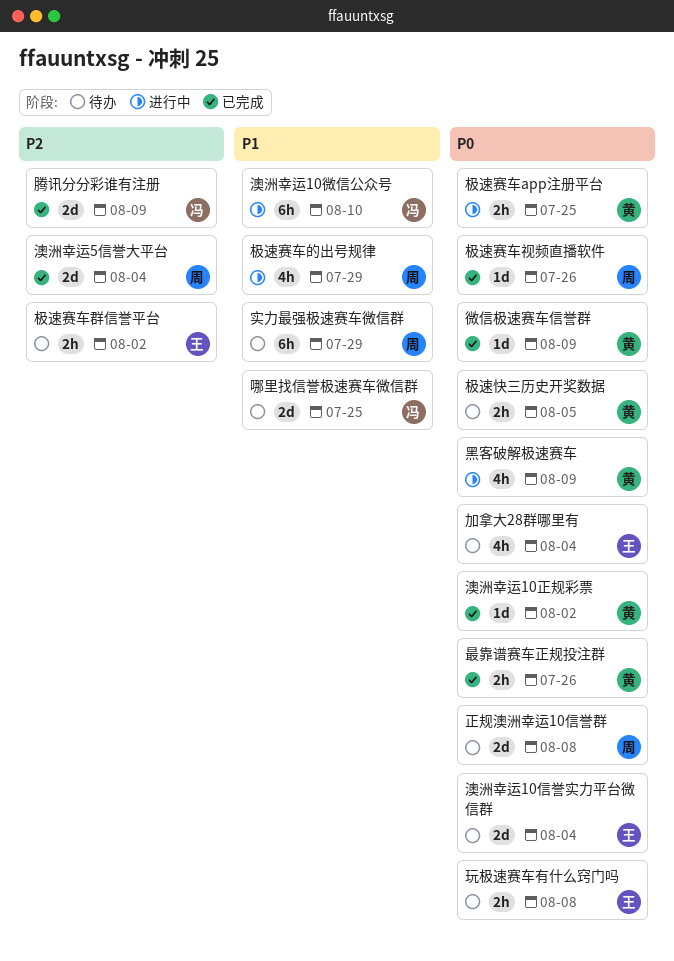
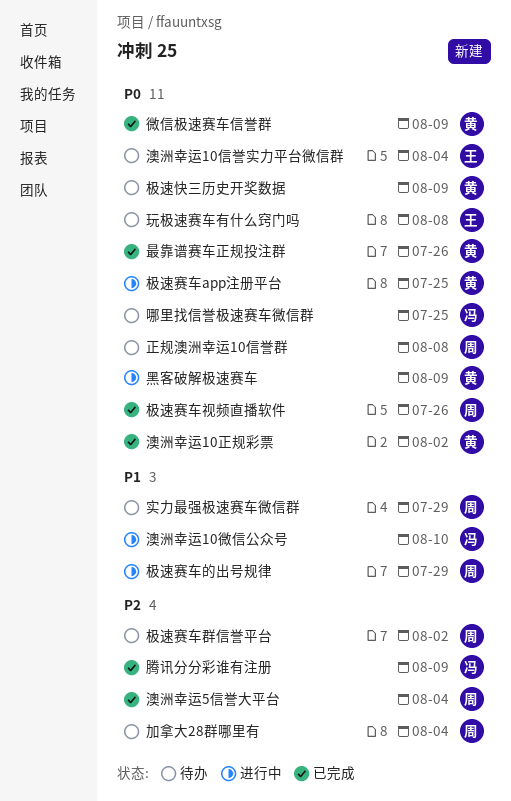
加拿大28群哪里有, owner: 王 -> 周
加拿大28群哪里有, priority: P0 -> P2
哪里找信誉极速赛车微信群, priority: P1 -> P0
极速快三历史开奖数据, due: Aug 5 -> Aug 9
极速赛车群信誉平台, owner: 王 -> 周

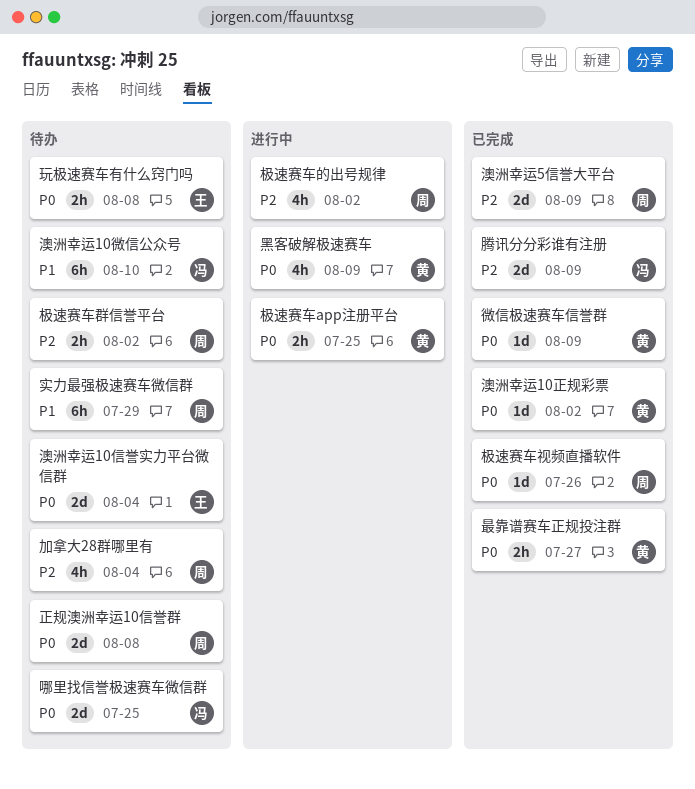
最靠谱赛车正规投注群, due: Jul 26 -> Jul 27
极速快三历史开奖数据: present -> none
极速赛车的出号规律, priority: P1 -> P2
极速赛车的出号规律, due: Jul 29 -> Aug 2
澳洲幸运10微信公众号, status: 进行中 -> 待办
澳洲幸运5信誉大平台, due: Aug 4 -> Aug 9

